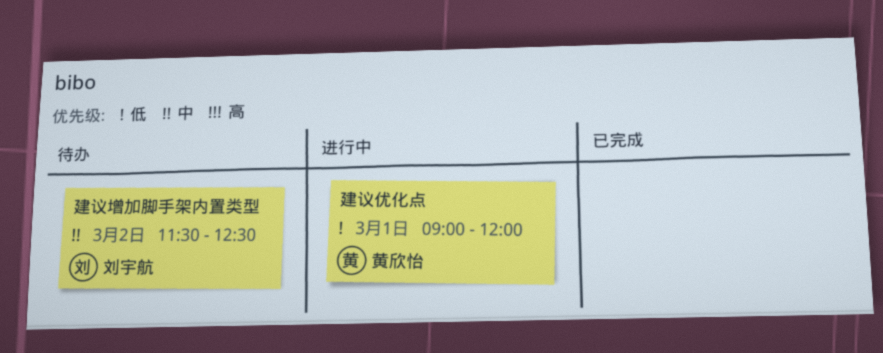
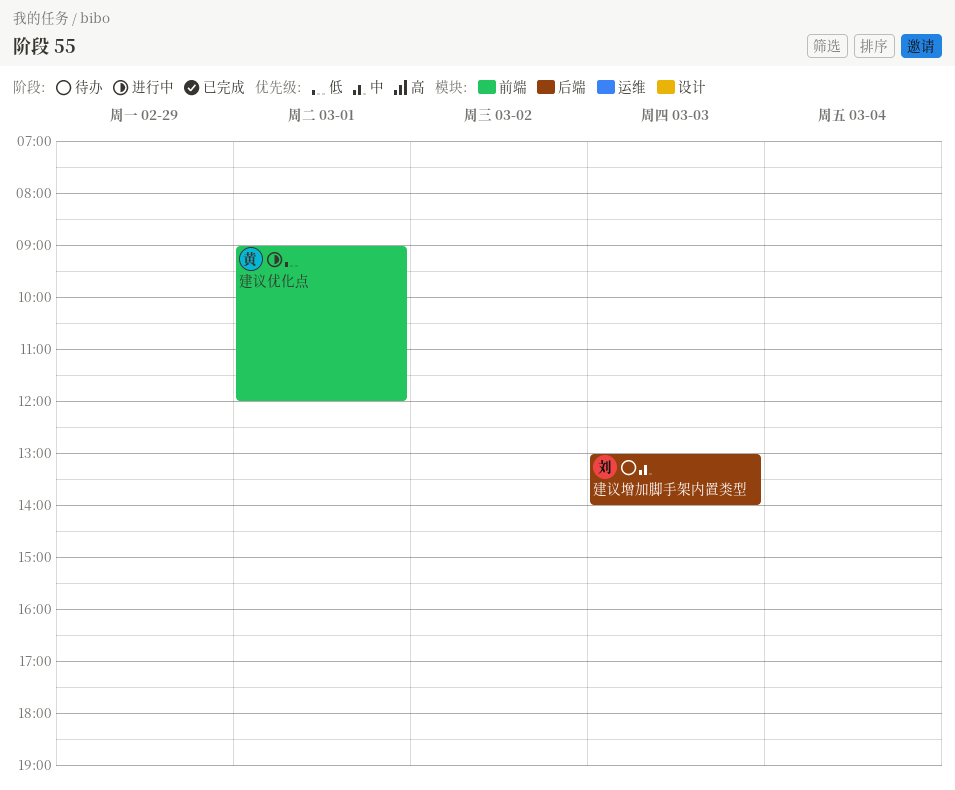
建议增加脚手架内置类型, day: Mar 2 -> Mar 3
建议增加脚手架内置类型, begins: 11:30 -> 13:00
建议增加脚手架内置类型, ends: 12:30 -> 14:00

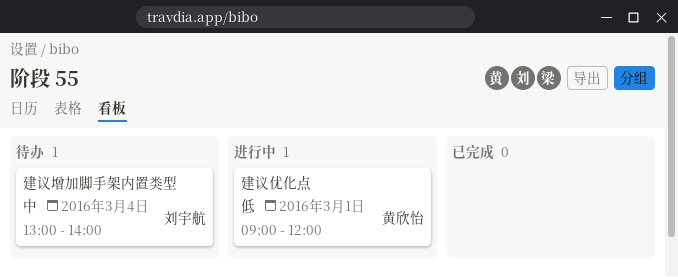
建议增加脚手架内置类型, day: Mar 3 -> Mar 4

